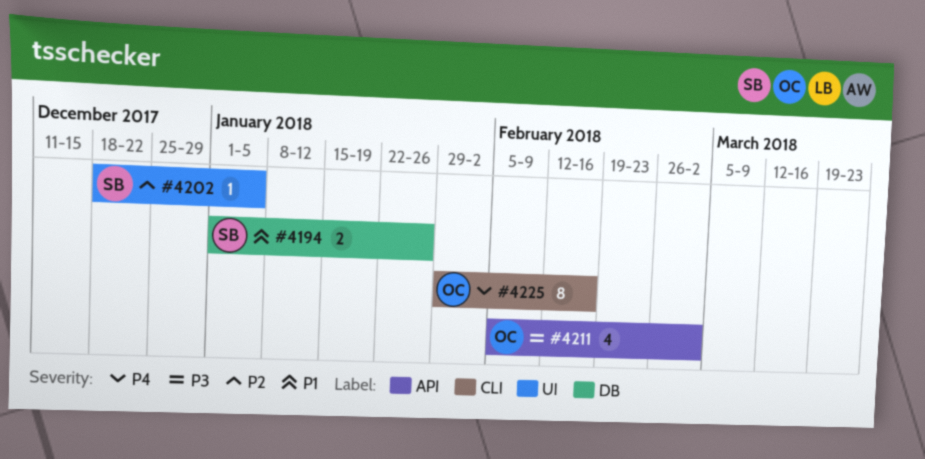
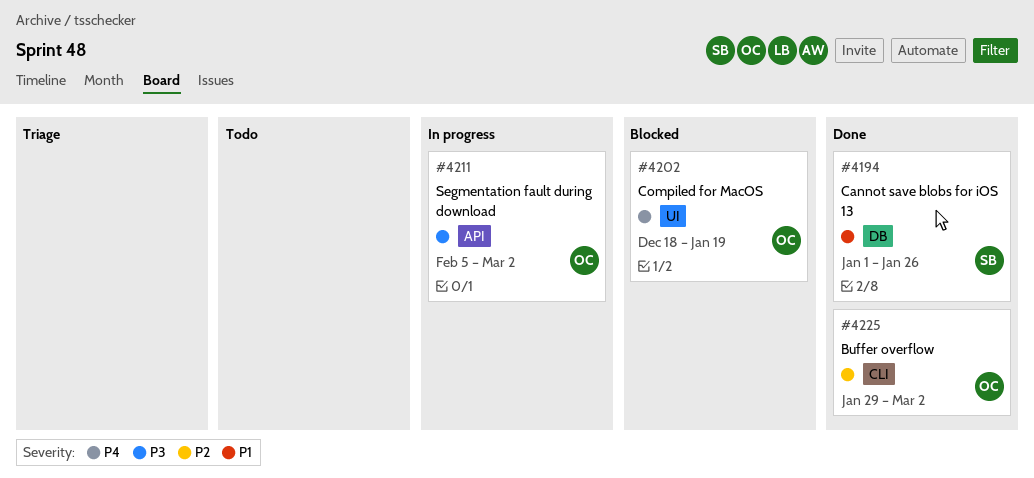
#4202, owner: SB -> OC
#4202, priority: P2 -> P4
#4202, due: Jan 5 -> Jan 19
#4225, priority: P4 -> P2
#4225, due: Feb 16 -> Mar 2

